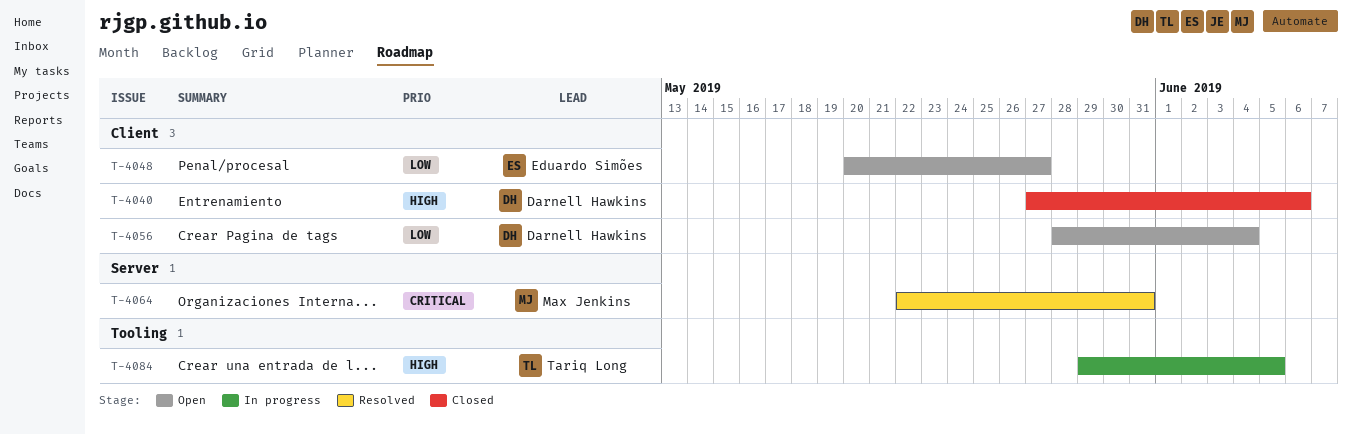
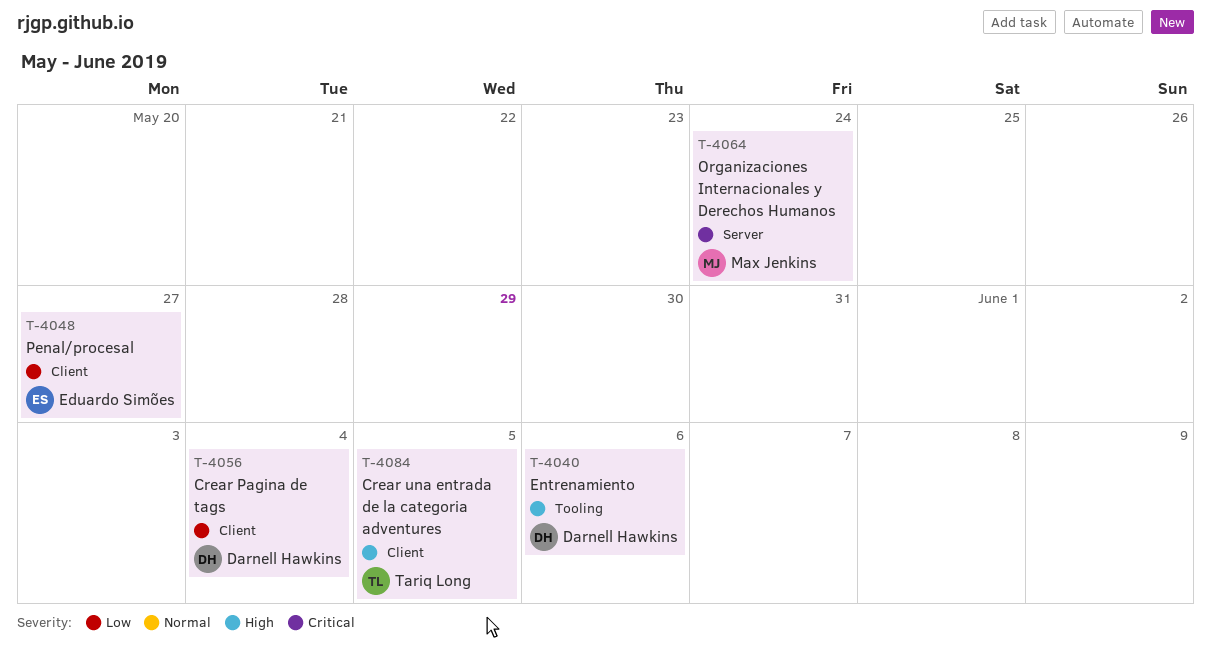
T-4040, label: Client -> Tooling
T-4064, due: May 31 -> May 24
T-4084, label: Tooling -> Client

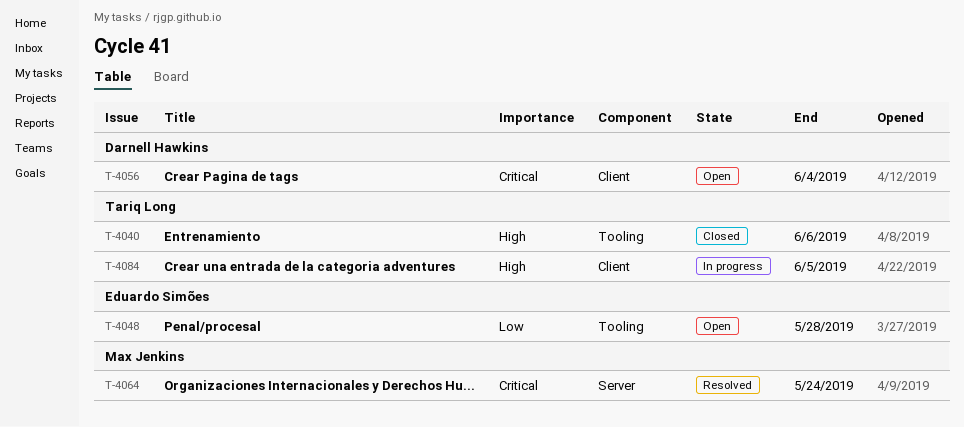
T-4040, owner: Darnell Hawkins -> Tariq Long
T-4048, label: Client -> Tooling
T-4048, due: May 27 -> May 28
T-4056, priority: Low -> Critical

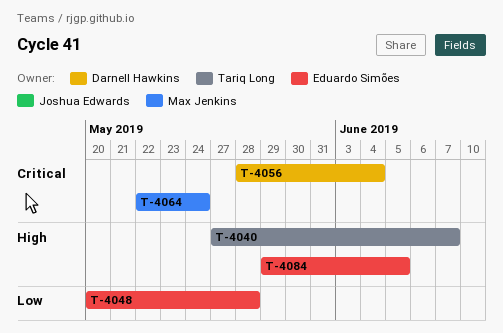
T-4040, due: Jun 6 -> Jun 7
T-4084, owner: Tariq Long -> Eduardo Simões

